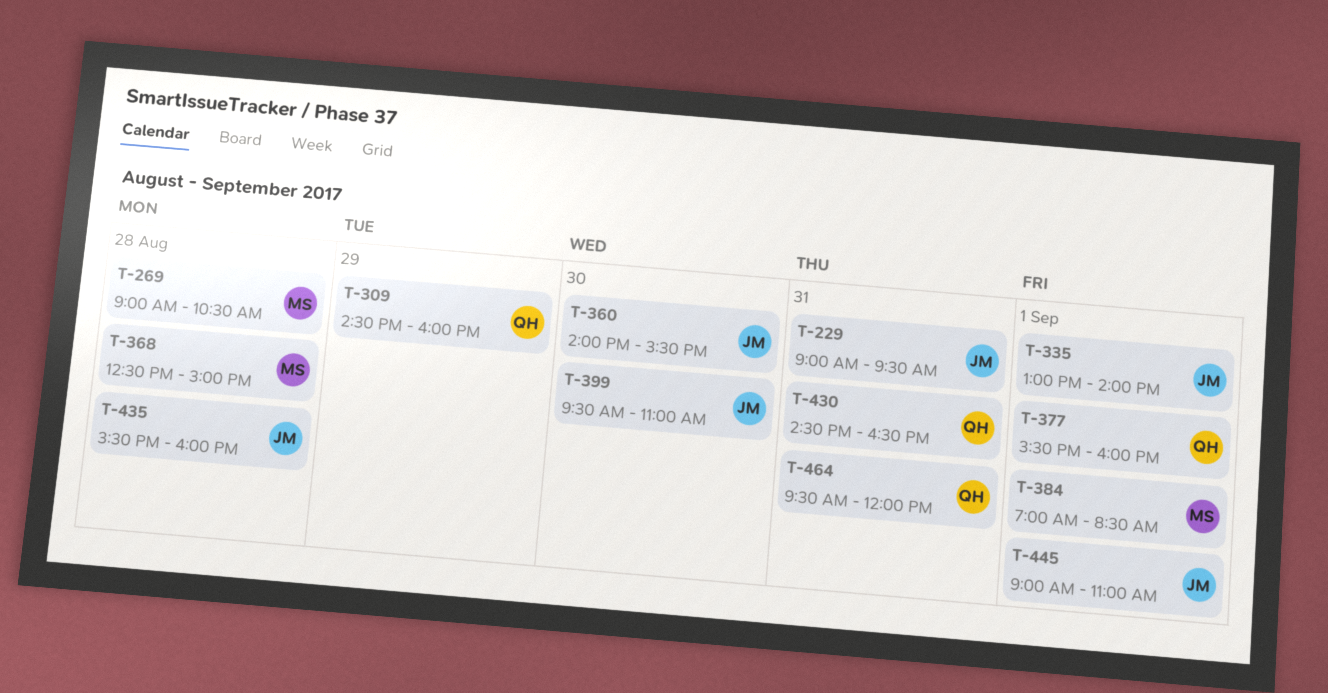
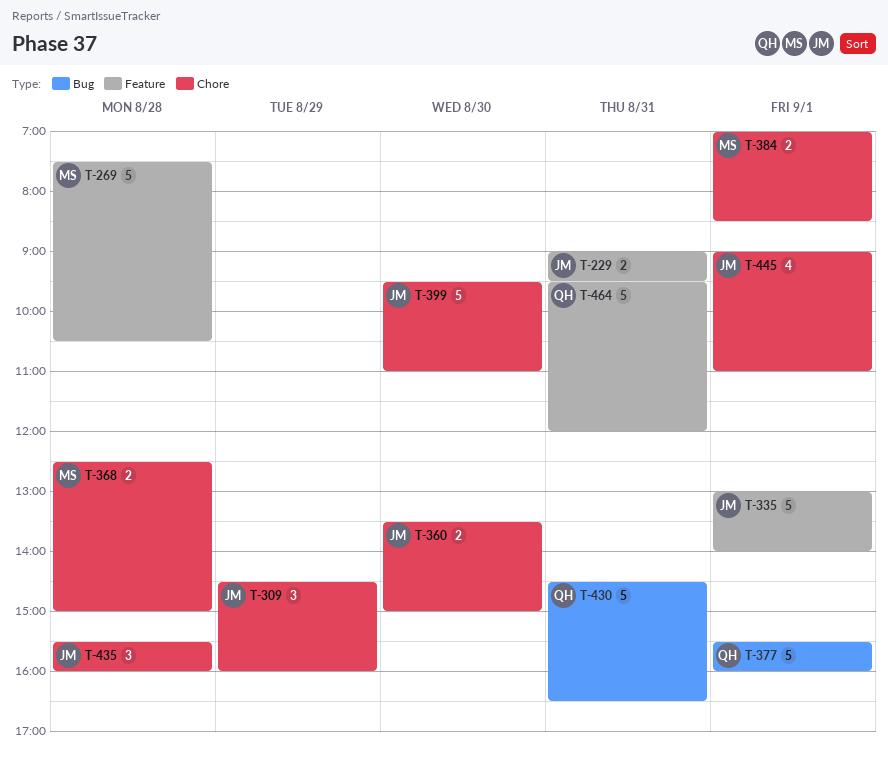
T-269, begins: 09:00 -> 07:30
T-309, owner: QH -> JM
T-360, begins: 14:00 -> 13:30
T-360, ends: 15:30 -> 15:00

